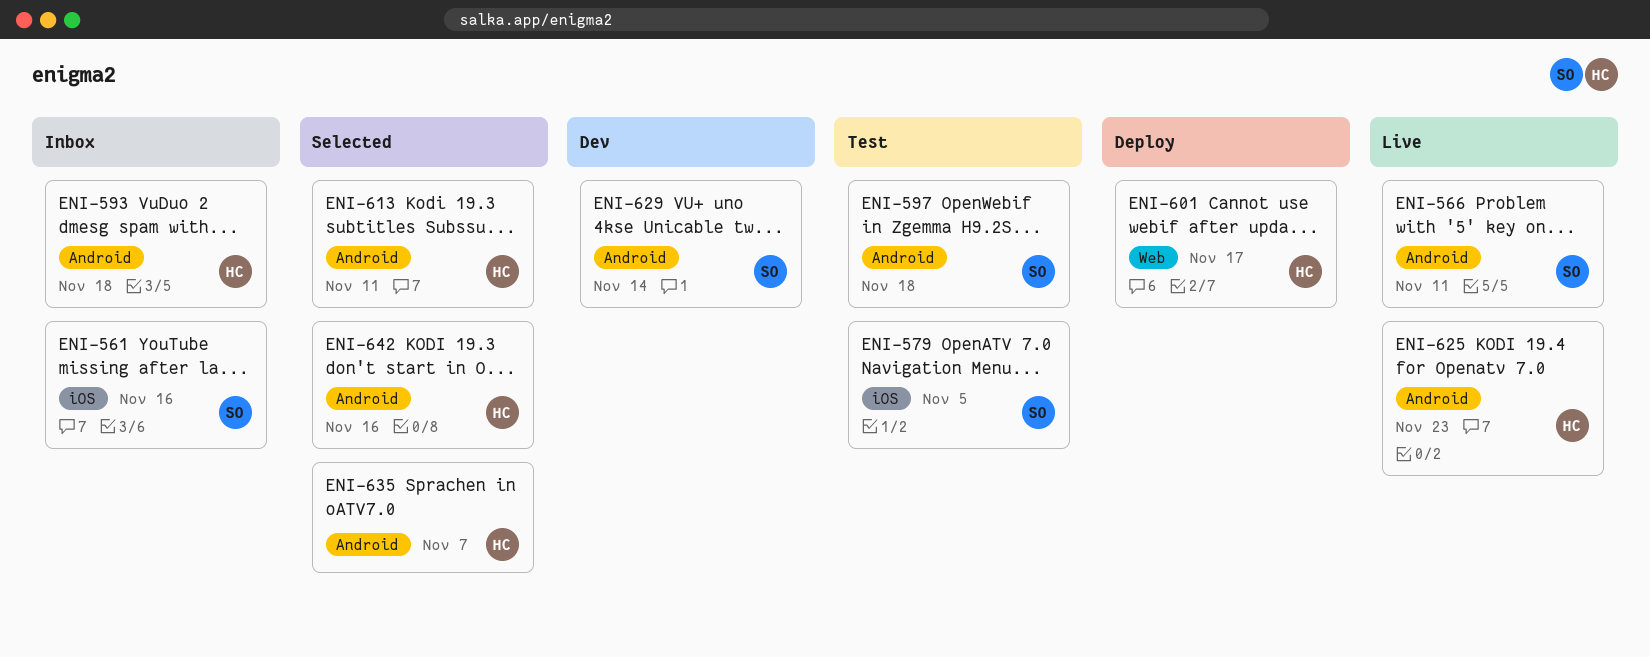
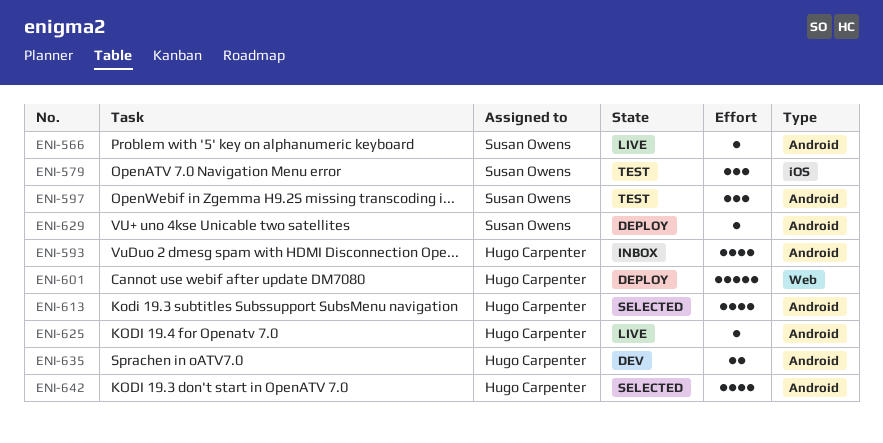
ENI-561: present -> none
ENI-629, status: Dev -> Deploy
ENI-635, status: Selected -> Dev

